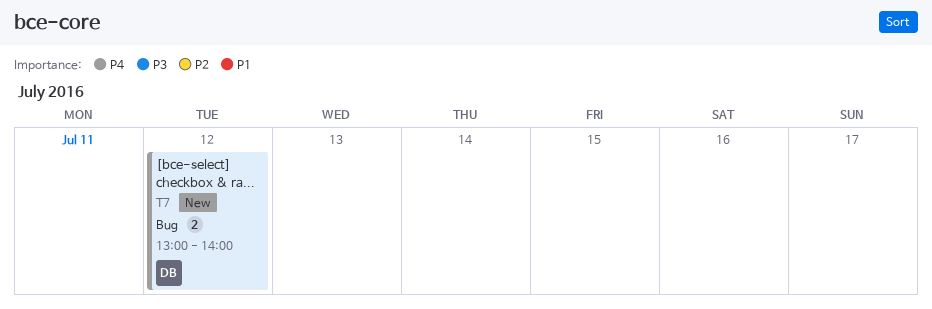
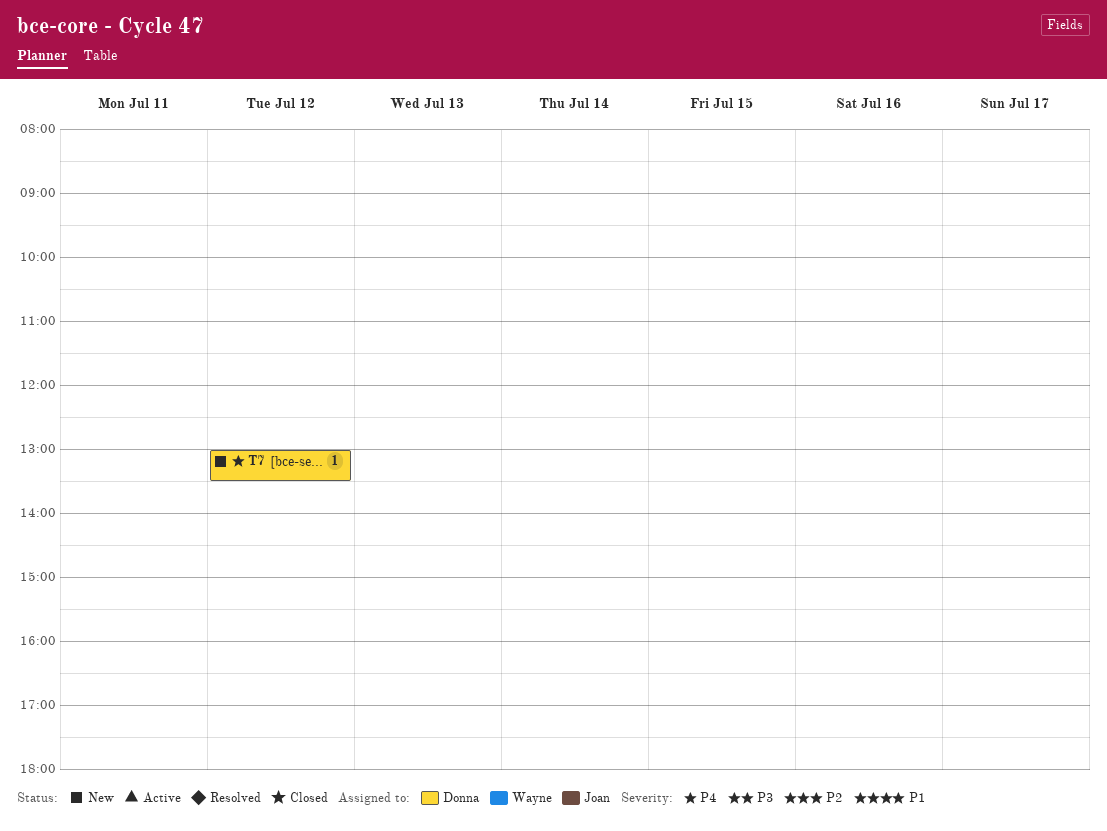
T7, estimate: 2 -> 1
T7, ends: 14:00 -> 13:30

